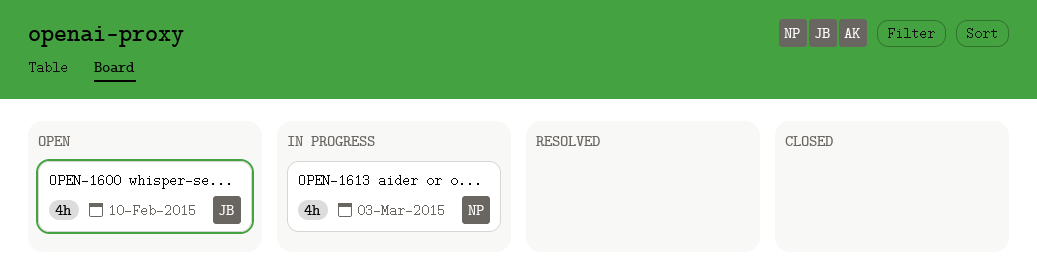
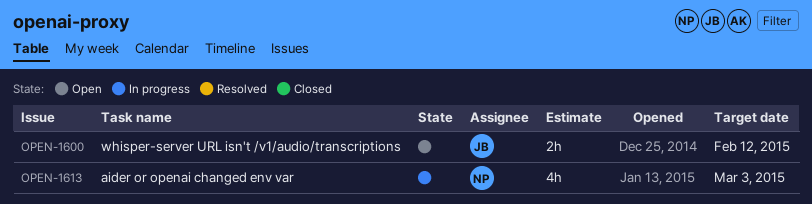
OPEN-1600, estimate: 4h -> 2h
OPEN-1600, due: Feb 10 -> Feb 12

